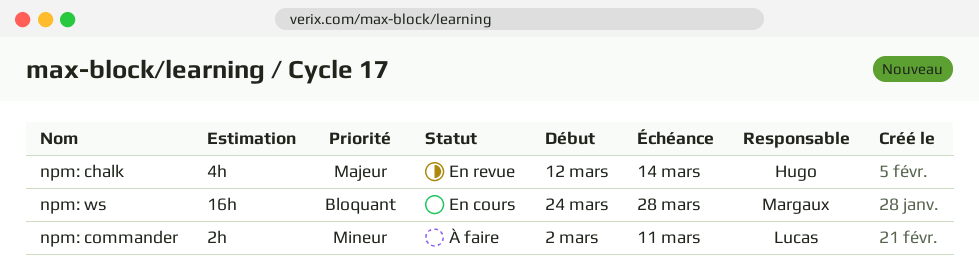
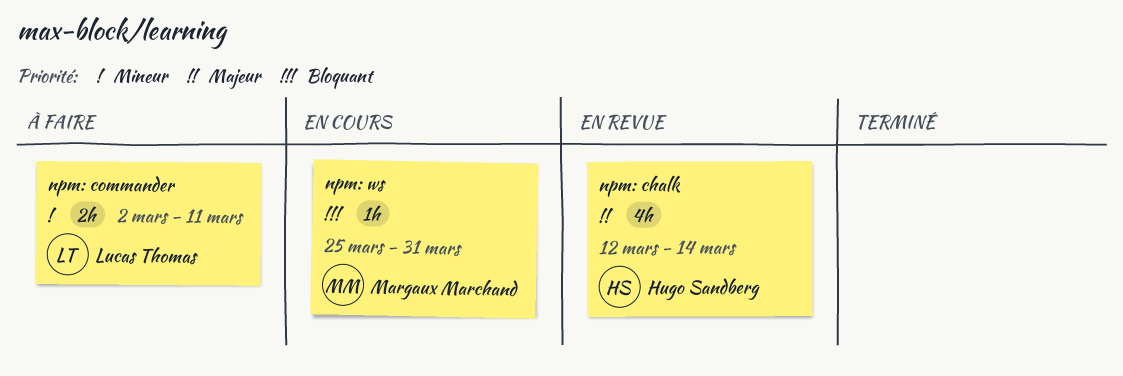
npm: ws, estimate: 16h -> 1h
npm: ws, start: Mar 24 -> Mar 25
npm: ws, due: Mar 28 -> Mar 31

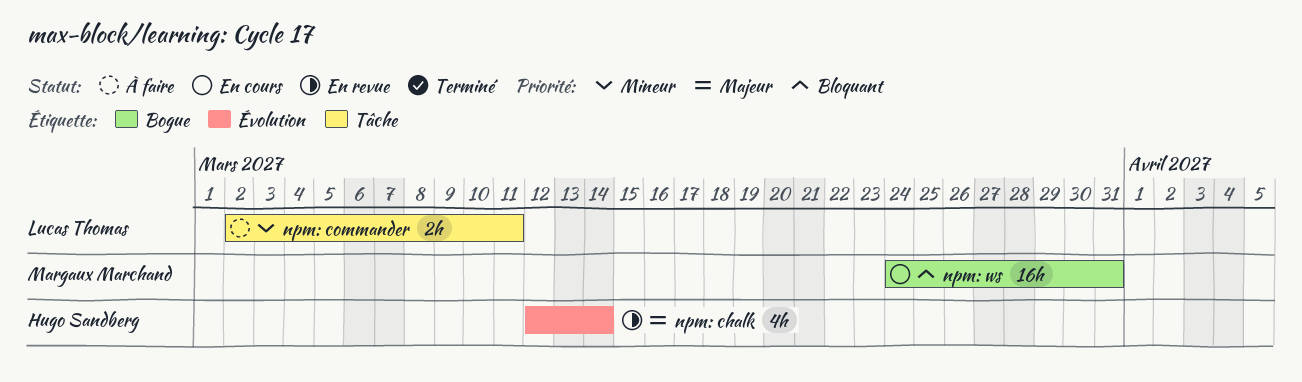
npm: ws, estimate: 1h -> 16h
npm: ws, start: Mar 25 -> Mar 24

